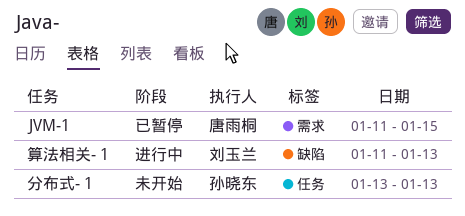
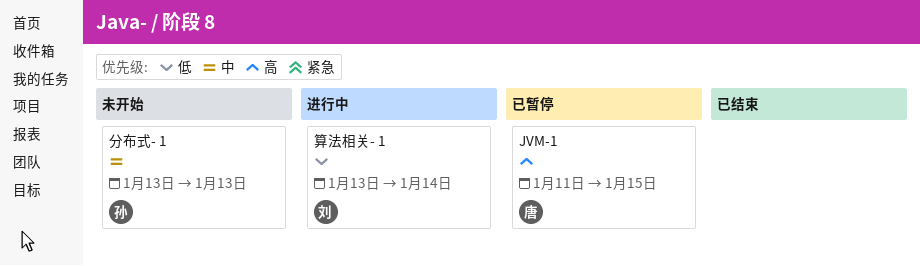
算法相关- 1, start: Jan 11 -> Jan 13
算法相关- 1, due: Jan 13 -> Jan 14

